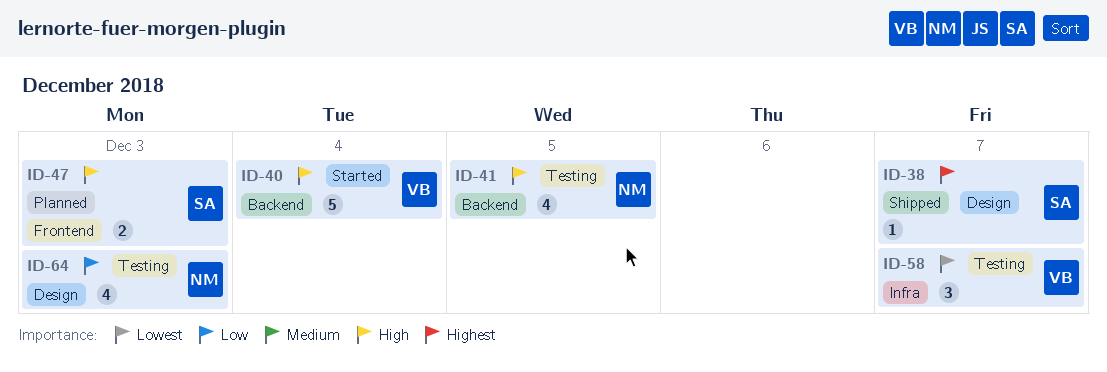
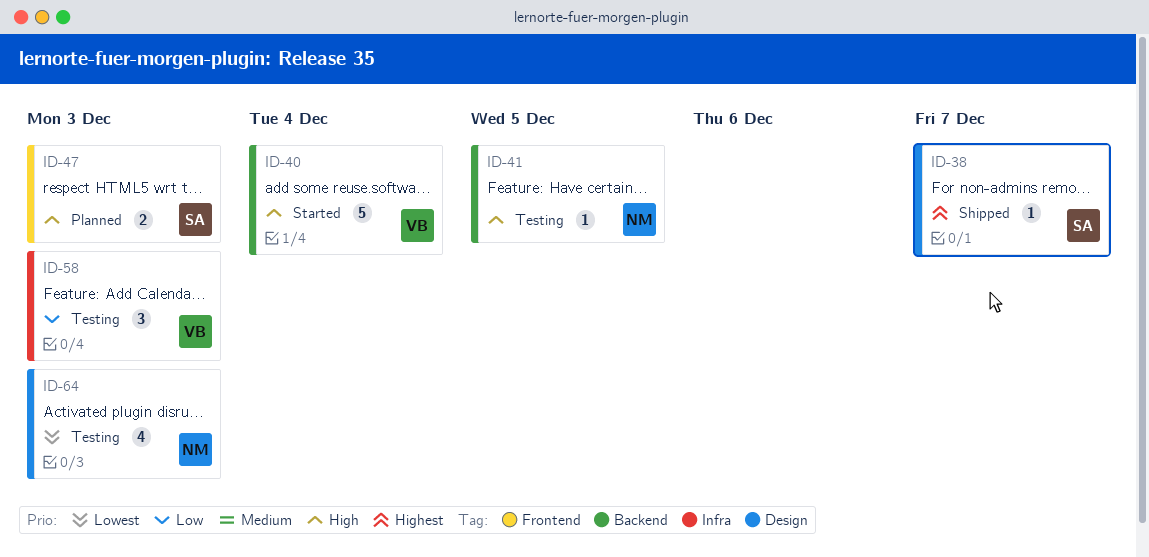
ID-41, estimate: 4 -> 1
ID-58, priority: Lowest -> Low
ID-58, due: Dec 7 -> Dec 3
ID-64, priority: Low -> Lowest

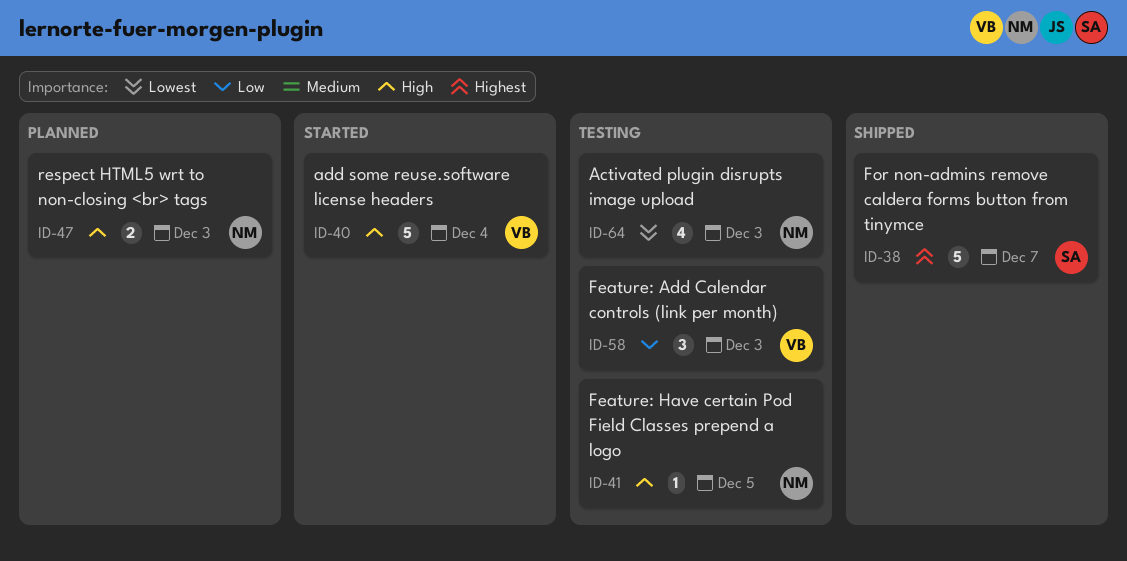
ID-38, estimate: 1 -> 5
ID-47, owner: SA -> NM

